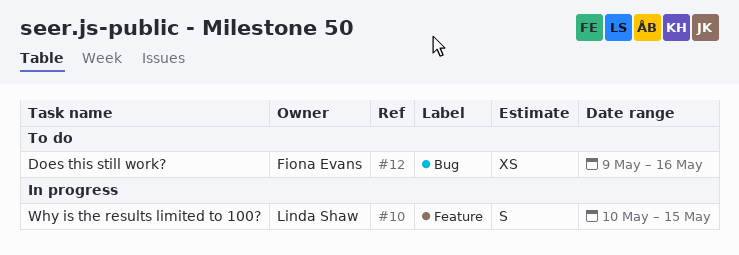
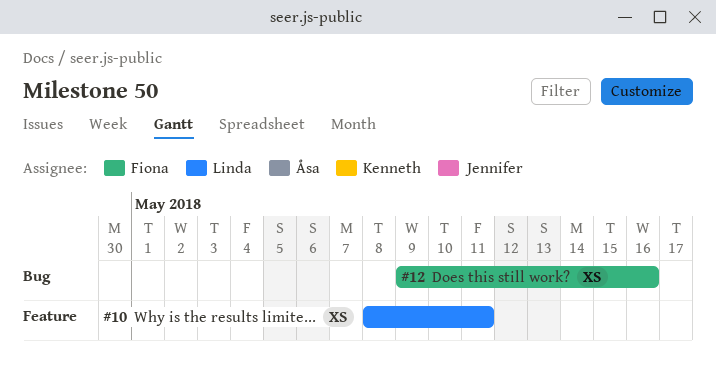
#10, estimate: S -> XS
#10, start: May 10 -> May 8
#10, due: May 15 -> May 11

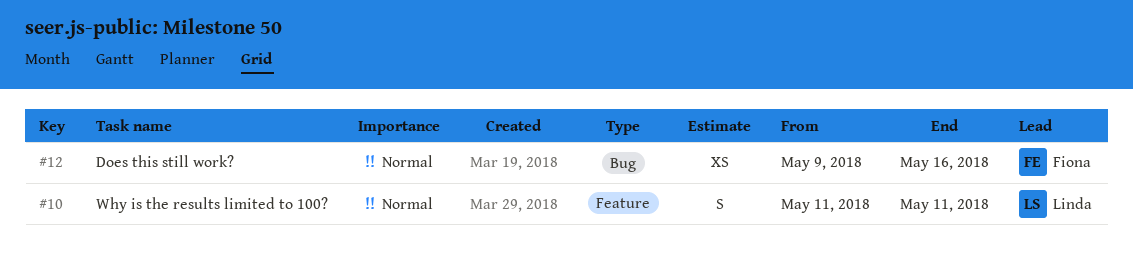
#10, estimate: XS -> S
#10, start: May 8 -> May 11

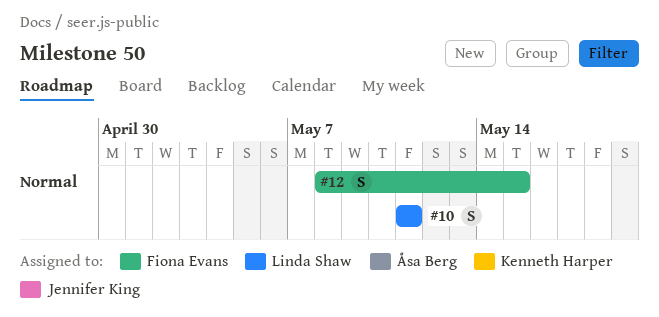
#12, estimate: XS -> S
#12, start: May 9 -> May 8
#12, due: May 16 -> May 15

